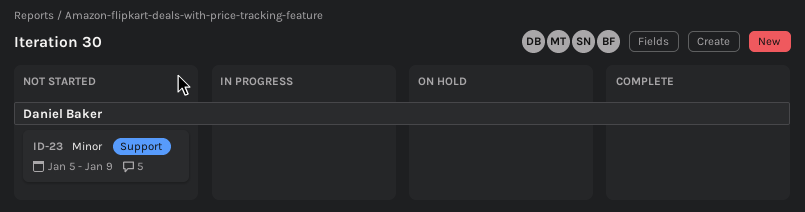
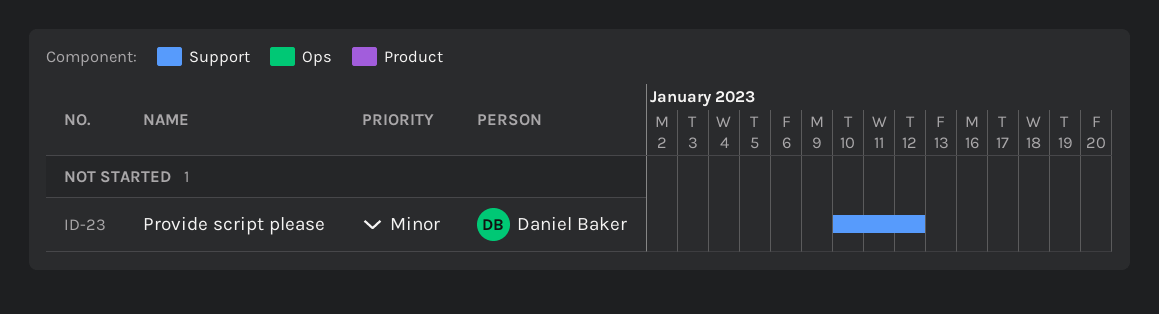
ID-23, start: Jan 5 -> Jan 10
ID-23, due: Jan 9 -> Jan 12

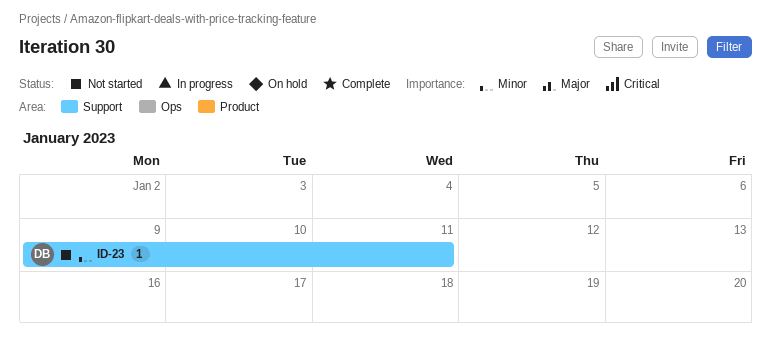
ID-23, start: Jan 10 -> Jan 9
ID-23, due: Jan 12 -> Jan 11

